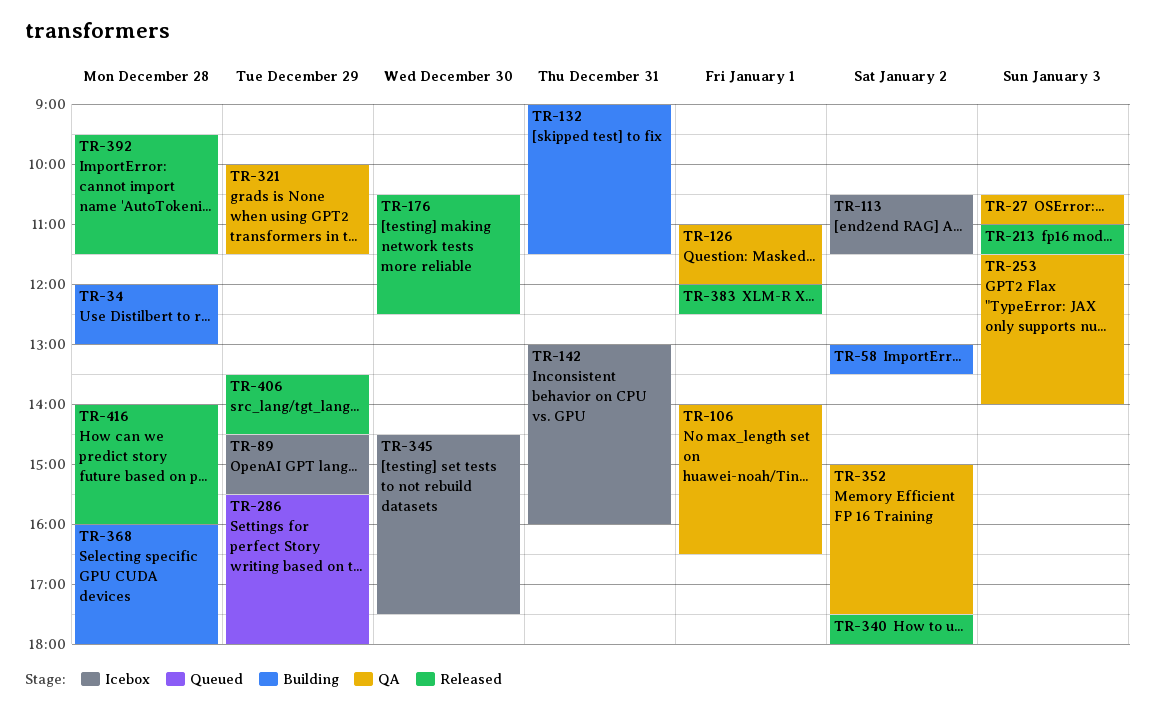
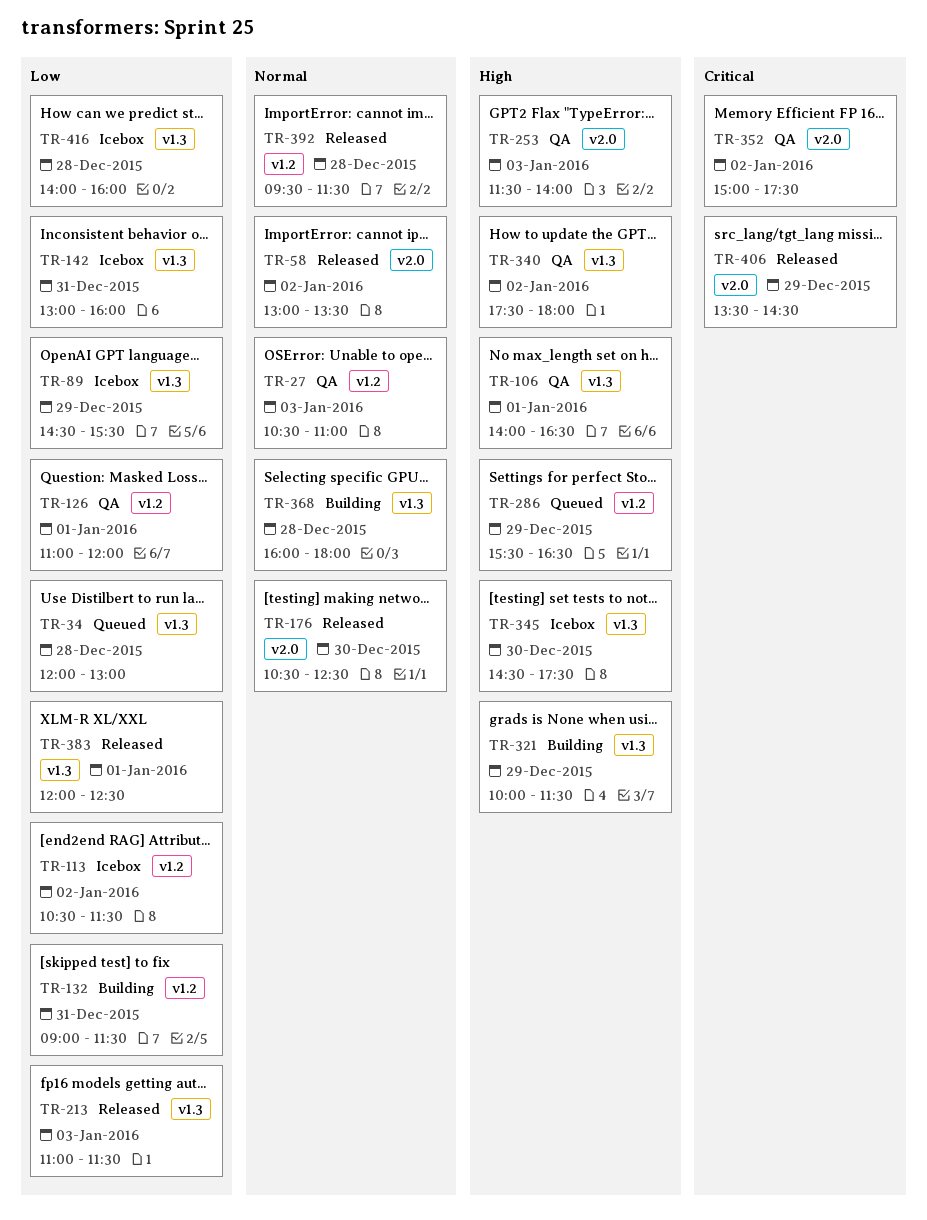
TR-34, status: Building -> Queued
TR-58, status: Building -> Released
TR-286, ends: 18:00 -> 16:30
TR-321, status: QA -> Building
TR-340, status: Released -> QA
TR-416, status: Released -> Icebox

